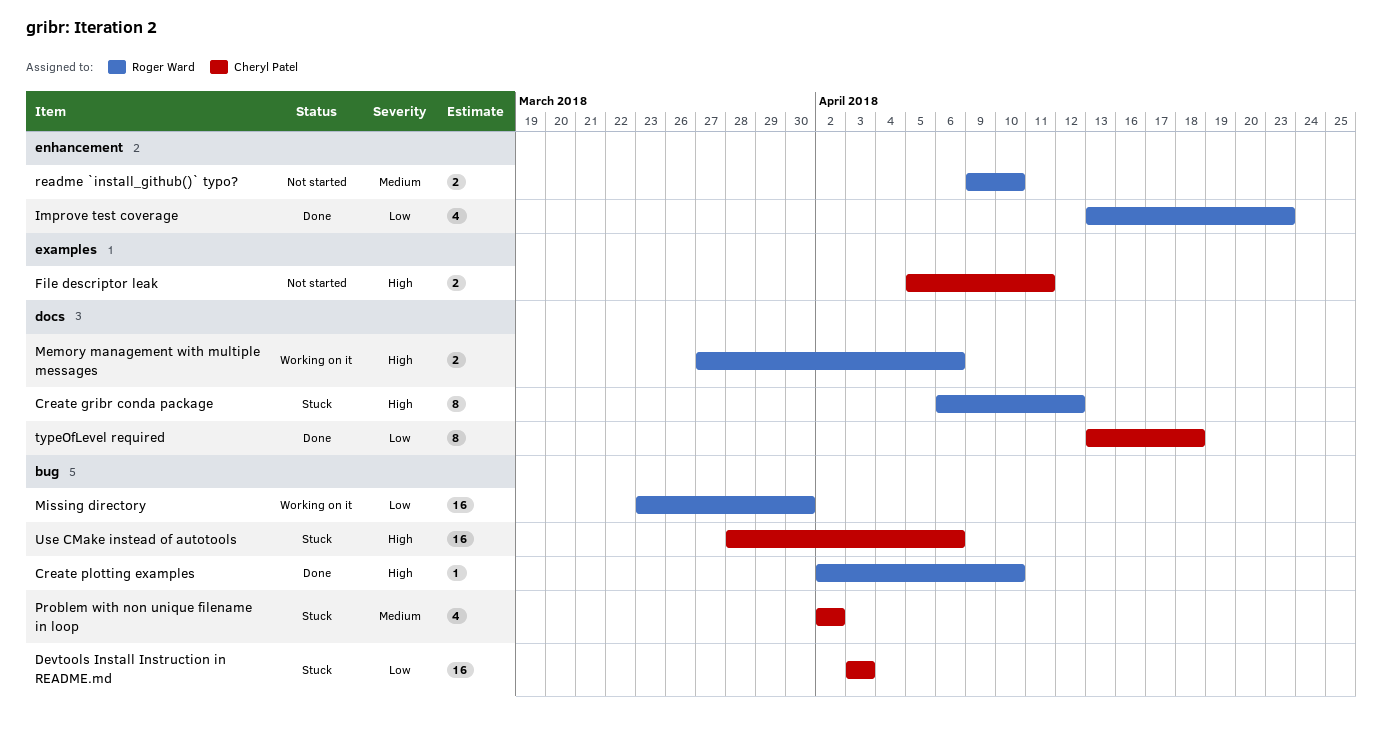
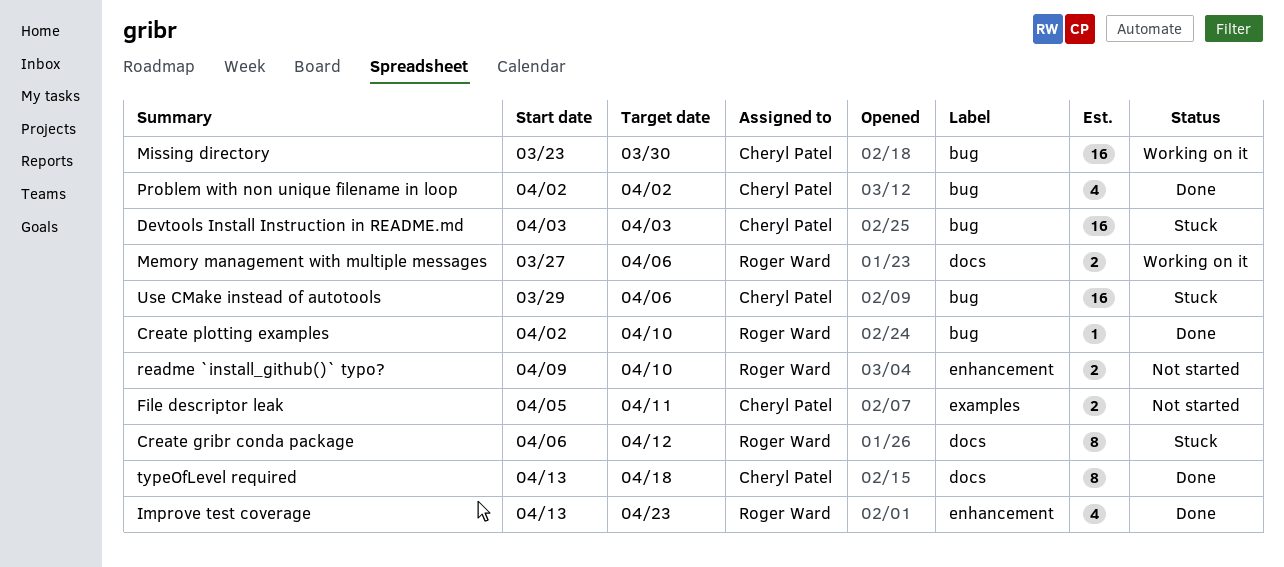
Missing directory, owner: Roger Ward -> Cheryl Patel
Problem with non unique filename in loop, status: Stuck -> Done
Use CMake instead of autotools, start: Mar 28 -> Mar 29

